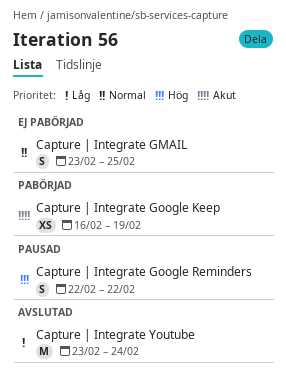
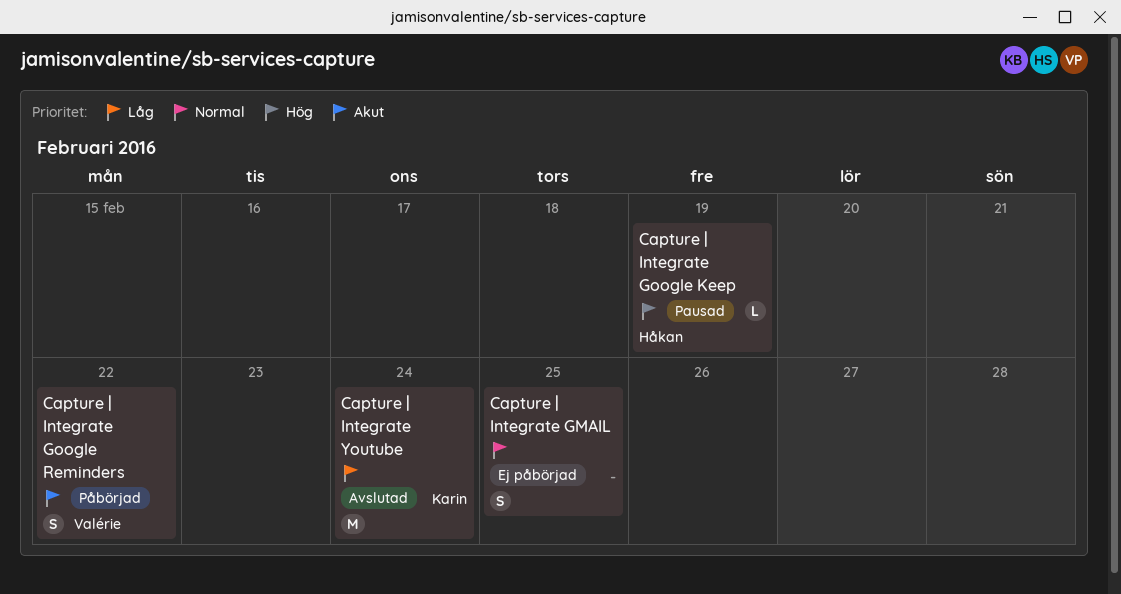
Capture | Integrate Google Keep, status: Påbörjad -> Pausad
Capture | Integrate Google Keep, priority: Akut -> Hög
Capture | Integrate Google Keep, estimate: XS -> L
Capture | Integrate Google Reminders, status: Pausad -> Påbörjad
Capture | Integrate Google Reminders, priority: Hög -> Akut

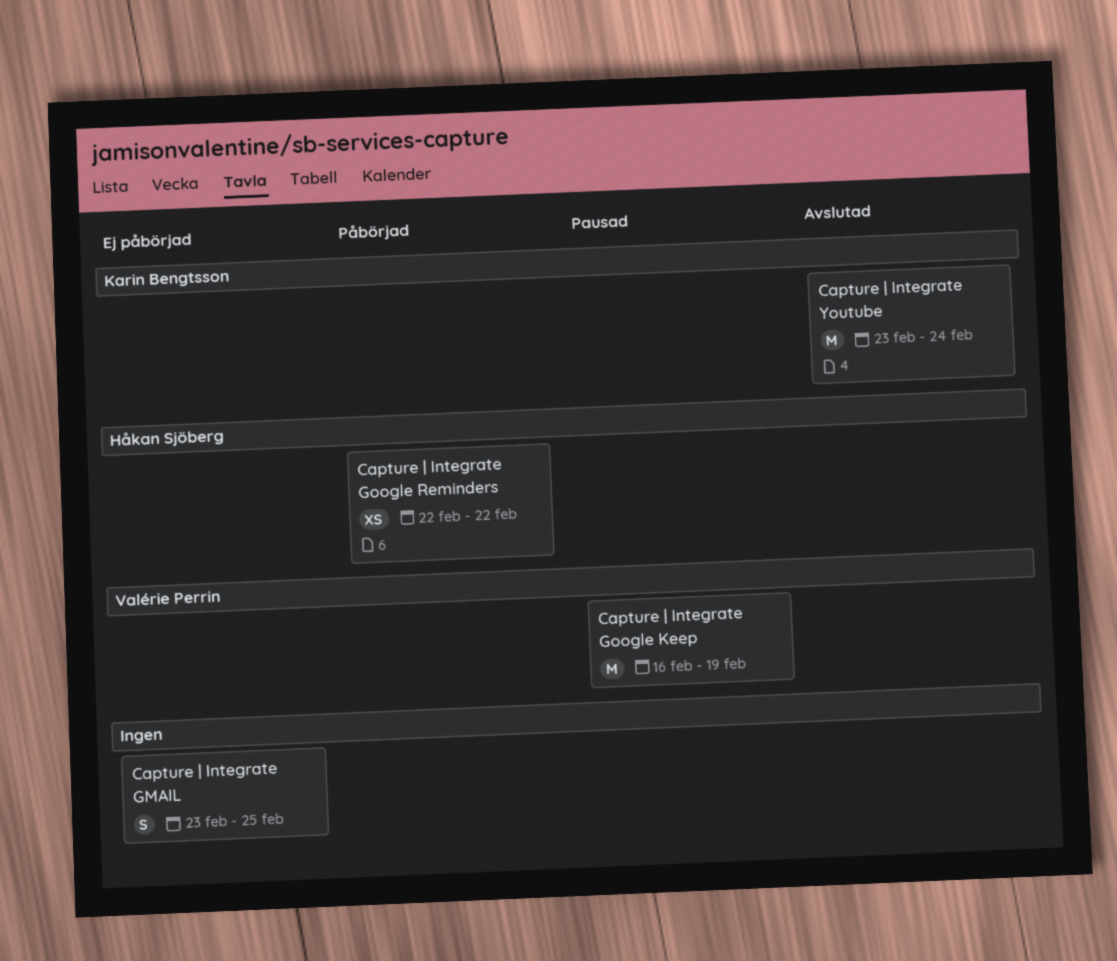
Capture | Integrate Google Keep, owner: Håkan Sjöberg -> Valérie Perrin
Capture | Integrate Google Keep, estimate: L -> M
Capture | Integrate Google Reminders, owner: Valérie Perrin -> Håkan Sjöberg
Capture | Integrate Google Reminders, estimate: S -> XS

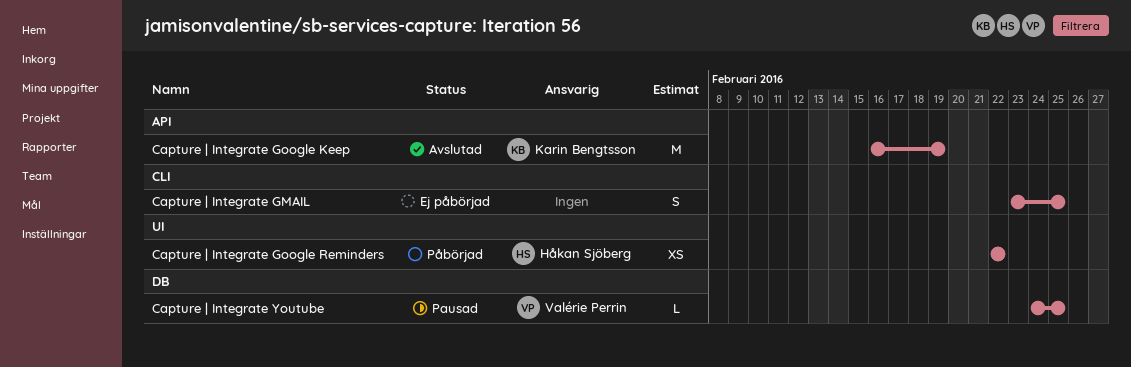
Capture | Integrate Google Keep, status: Pausad -> Avslutad
Capture | Integrate Google Keep, owner: Valérie Perrin -> Karin Bengtsson
Capture | Integrate Youtube, status: Avslutad -> Pausad
Capture | Integrate Youtube, owner: Karin Bengtsson -> Valérie Perrin
Capture | Integrate Youtube, estimate: M -> L
Capture | Integrate Youtube, start: Feb 23 -> Feb 24
Capture | Integrate Youtube, due: Feb 24 -> Feb 25

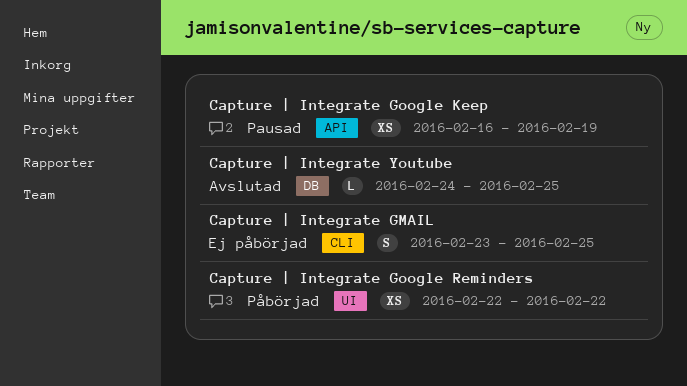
Capture | Integrate Google Keep, status: Avslutad -> Pausad
Capture | Integrate Google Keep, estimate: M -> XS
Capture | Integrate Youtube, status: Pausad -> Avslutad

